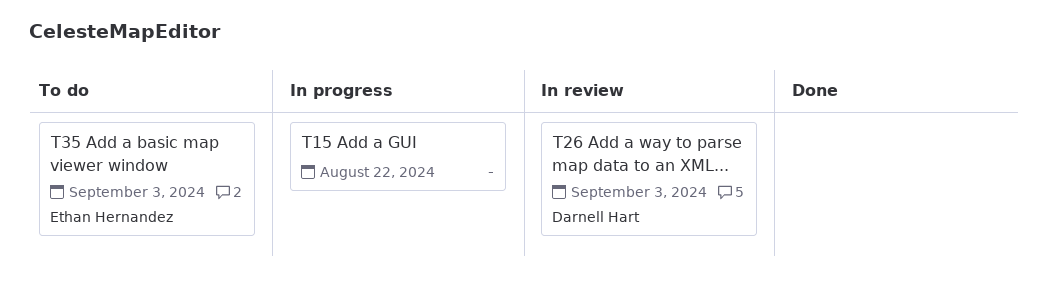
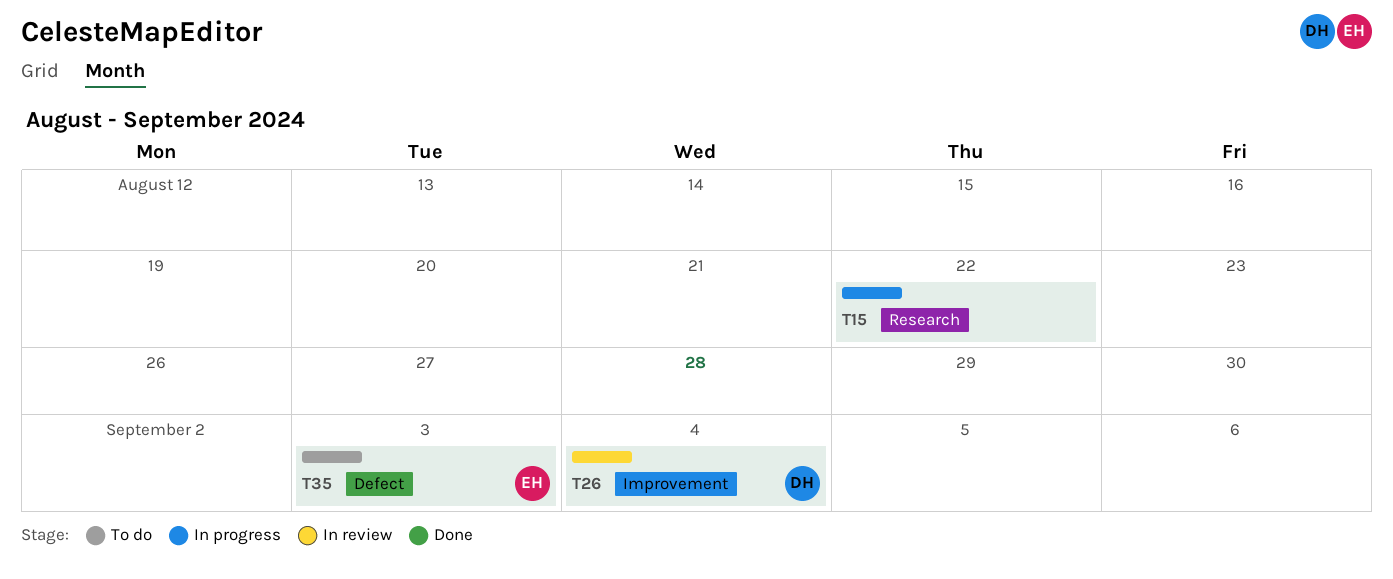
T26, due: Sep 3 -> Sep 4

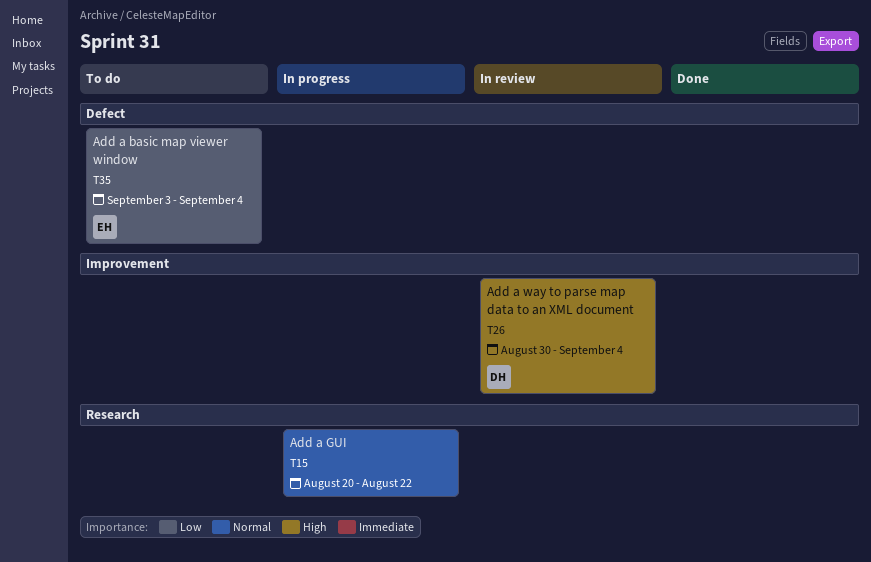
T35, due: Sep 3 -> Sep 4

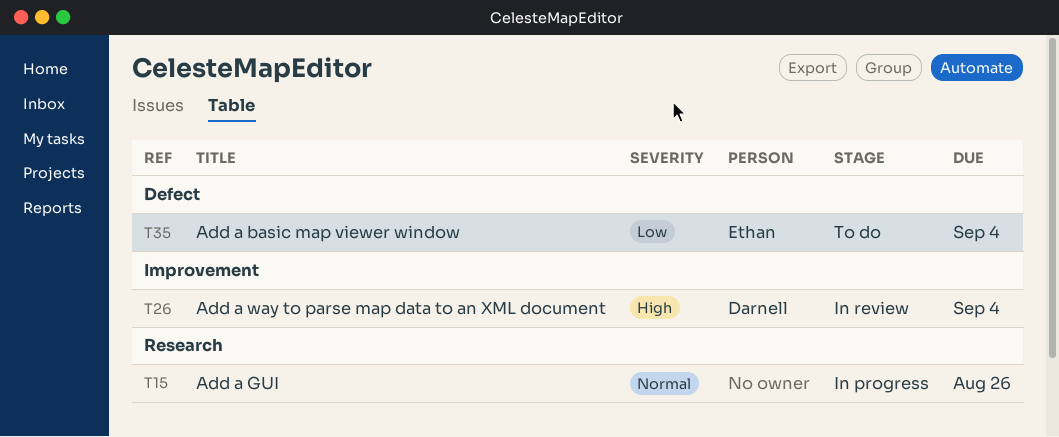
T15, due: Aug 22 -> Aug 26

